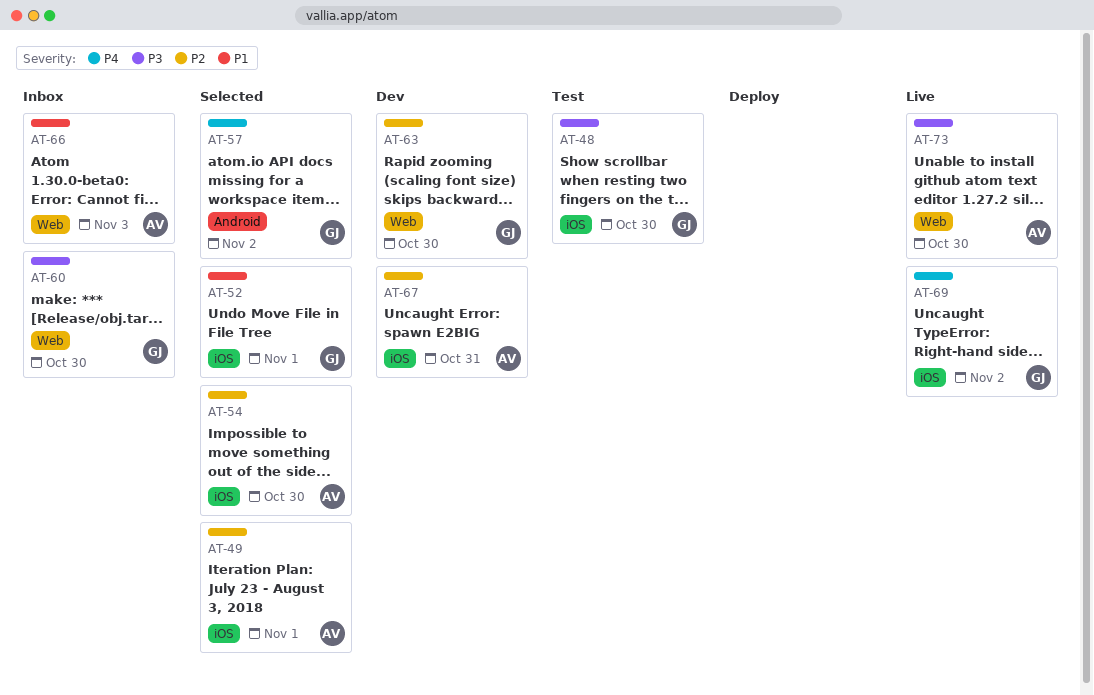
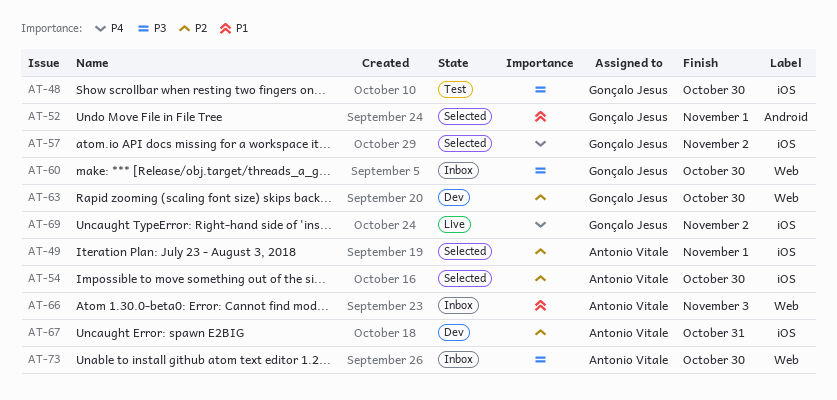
AT-52, label: iOS -> Android
AT-57, label: Android -> iOS
AT-73, status: Live -> Inbox

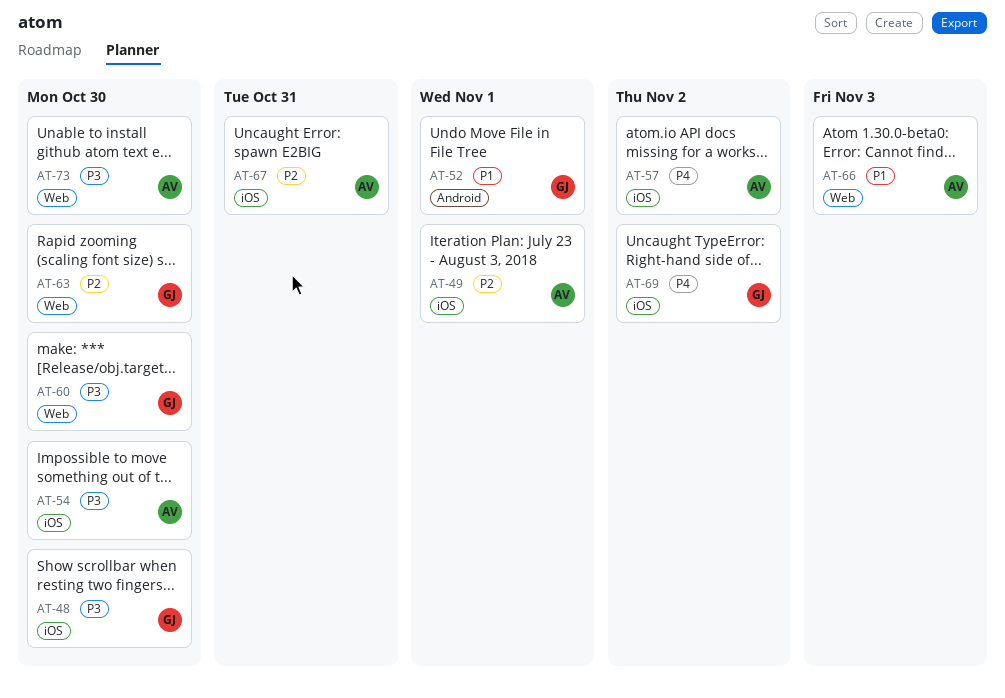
AT-54, priority: P2 -> P3
AT-57, owner: Gonçalo Jesus -> Antonio Vitale

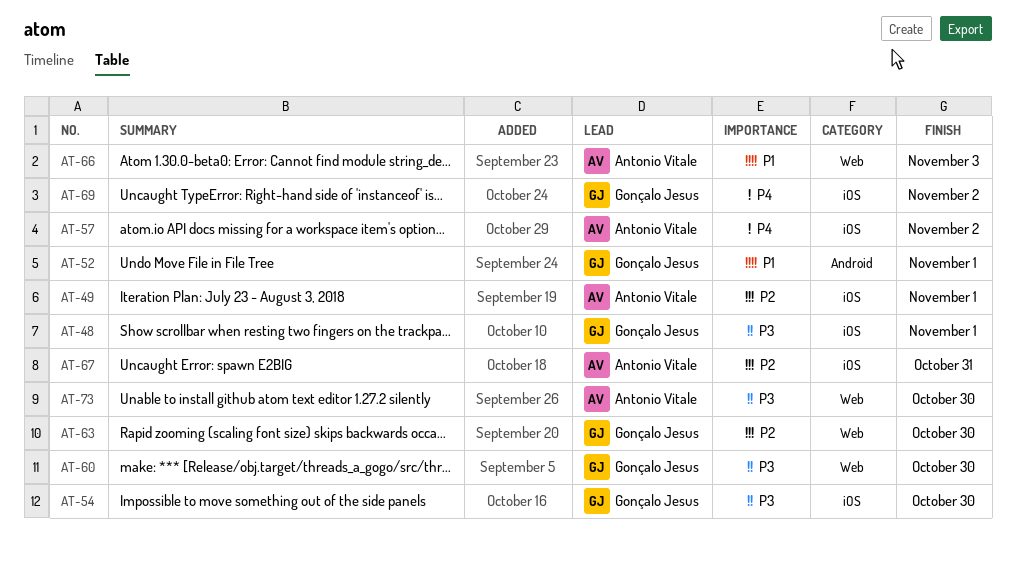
AT-48, due: Oct 30 -> Nov 1
AT-54, owner: Antonio Vitale -> Gonçalo Jesus

